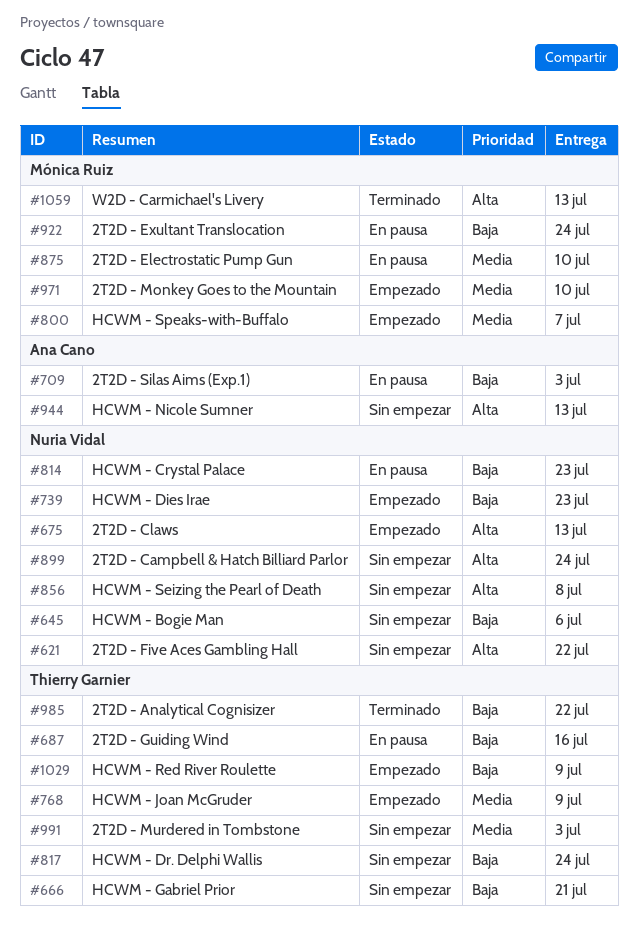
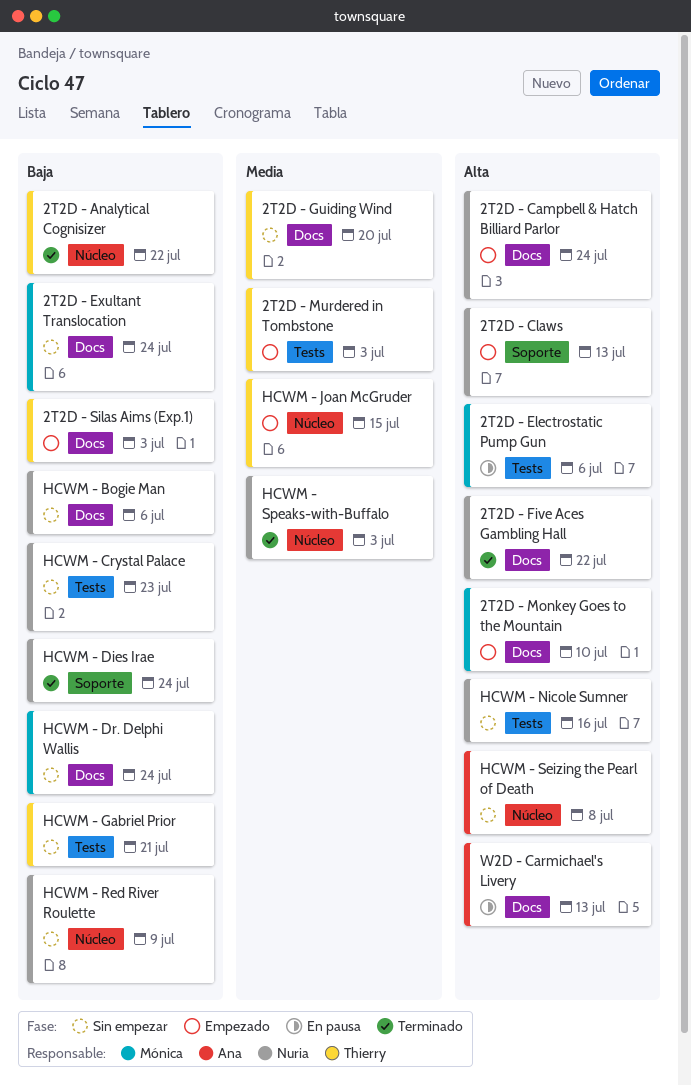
2T2D - Campbell & Hatch Billiard Parlor, status: Sin empezar -> Empezado
2T2D - Electrostatic Pump Gun, priority: Media -> Alta
2T2D - Electrostatic Pump Gun, due: Jul 10 -> Jul 6
2T2D - Exultant Translocation, status: En pausa -> Sin empezar
2T2D - Five Aces Gambling Hall, status: Sin empezar -> Terminado
2T2D - Guiding Wind, status: En pausa -> Sin empezar
2T2D - Guiding Wind, priority: Baja -> Media
2T2D - Guiding Wind, due: Jul 16 -> Jul 20
2T2D - Monkey Goes to the Mountain, priority: Media -> Alta
2T2D - Murdered in Tombstone, status: Sin empezar -> Empezado
2T2D - Silas Aims (Exp.1), status: En pausa -> Empezado
2T2D - Silas Aims (Exp.1), owner: Ana Cano -> Thierry Garnier
HCWM - Crystal Palace, status: En pausa -> Sin empezar
HCWM - Dies Irae, status: Empezado -> Terminado
HCWM - Dies Irae, due: Jul 23 -> Jul 24
HCWM - Dr. Delphi Wallis, owner: Thierry Garnier -> Mónica Ruiz
HCWM - Joan McGruder, due: Jul 9 -> Jul 15
HCWM - Nicole Sumner, owner: Ana Cano -> Nuria Vidal
HCWM - Nicole Sumner, due: Jul 13 -> Jul 16
HCWM - Red River Roulette, status: Empezado -> Sin empezar
HCWM - Red River Roulette, owner: Thierry Garnier -> Nuria Vidal
HCWM - Seizing the Pearl of Death, owner: Nuria Vidal -> Ana Cano
HCWM - Speaks-with-Buffalo, status: Empezado -> Terminado
HCWM - Speaks-with-Buffalo, owner: Mónica Ruiz -> Nuria Vidal
HCWM - Speaks-with-Buffalo, due: Jul 7 -> Jul 3
W2D - Carmichael's Livery, status: Terminado -> En pausa
W2D - Carmichael's Livery, owner: Mónica Ruiz -> Ana Cano

